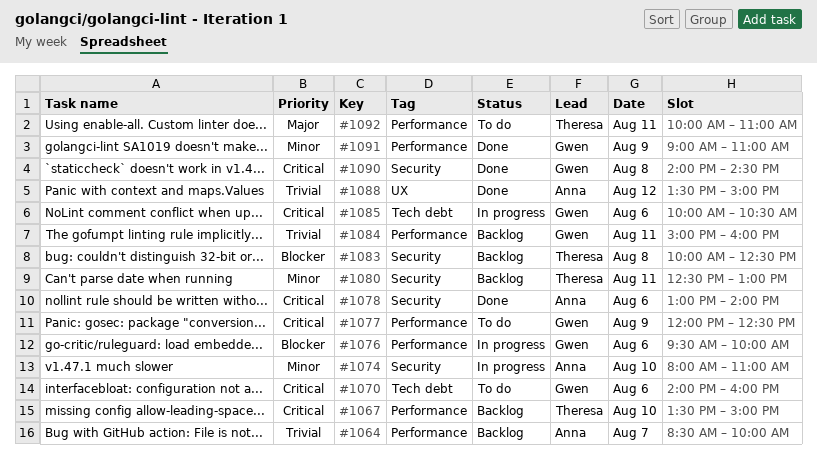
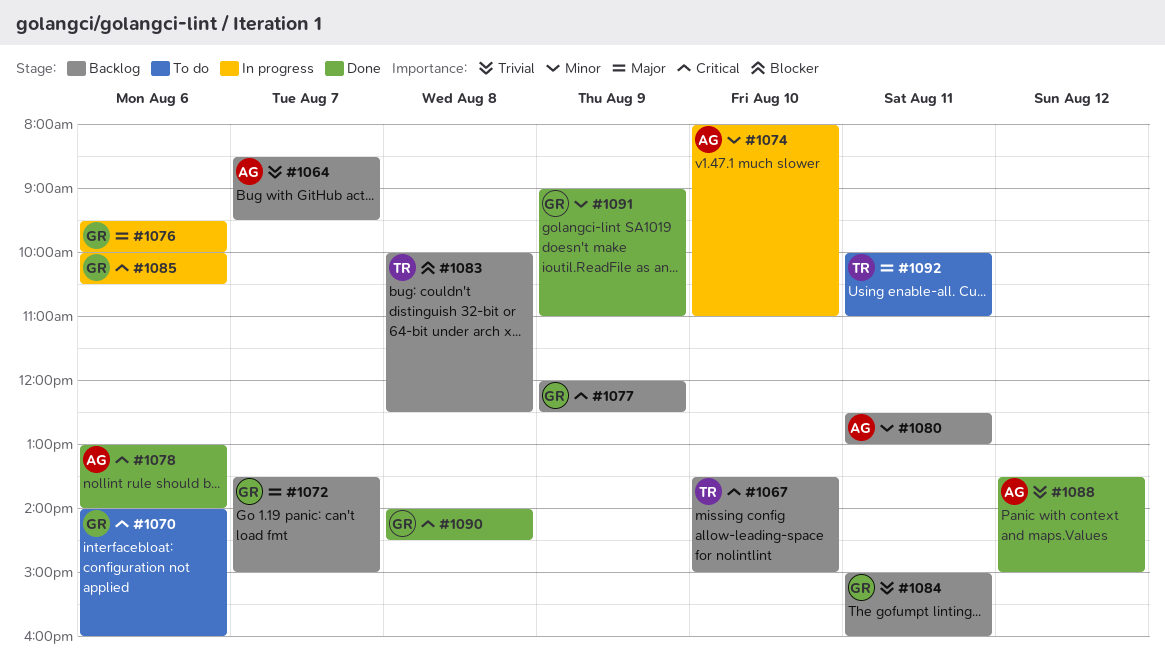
#1064, ends: 10:00 -> 09:30
#1072: none -> present
#1076, priority: Blocker -> Major
#1077, status: To do -> Backlog
#1080, owner: Theresa -> Anna

